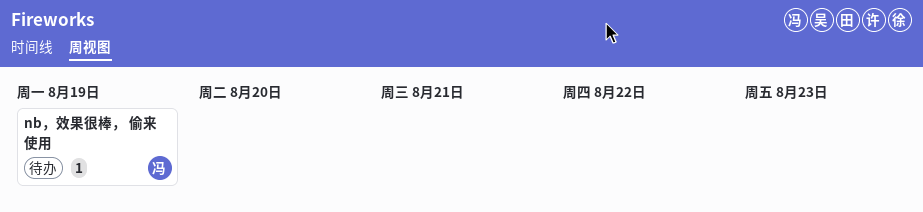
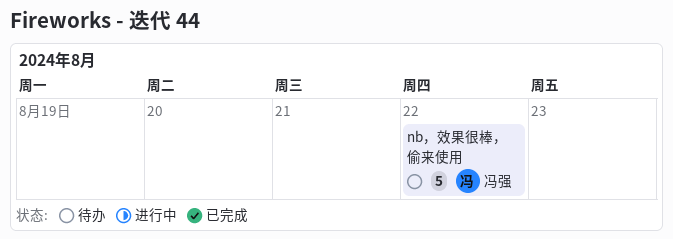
nb，效果很棒， 偷来使用, estimate: 1 -> 5
nb，效果很棒， 偷来使用, due: Aug 19 -> Aug 22

